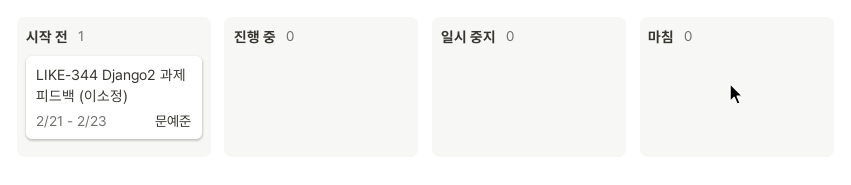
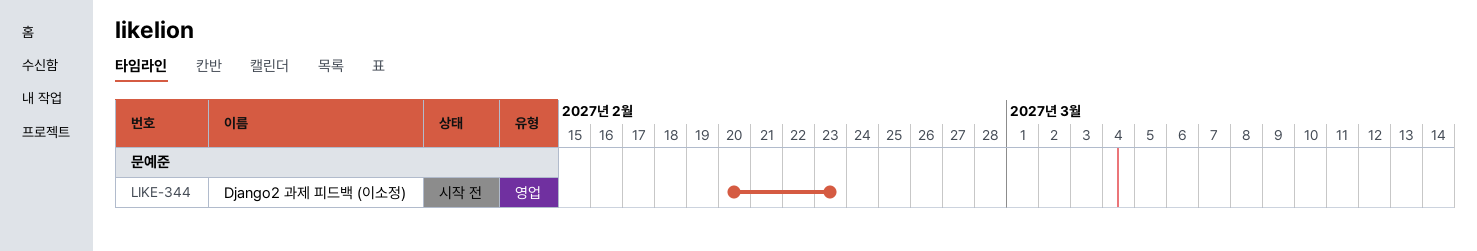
LIKE-344, start: Feb 21 -> Feb 20

